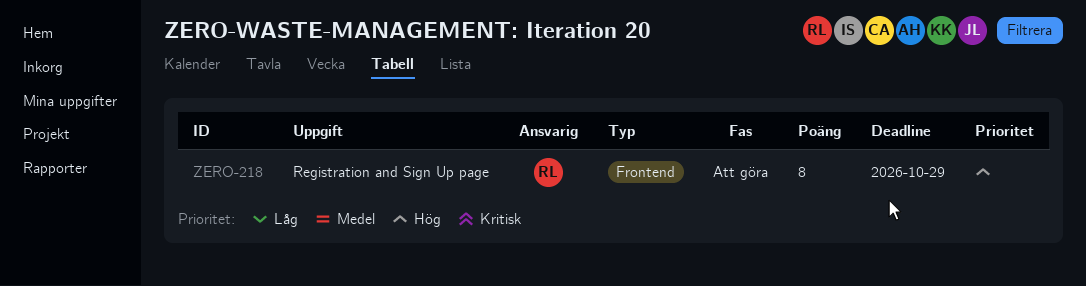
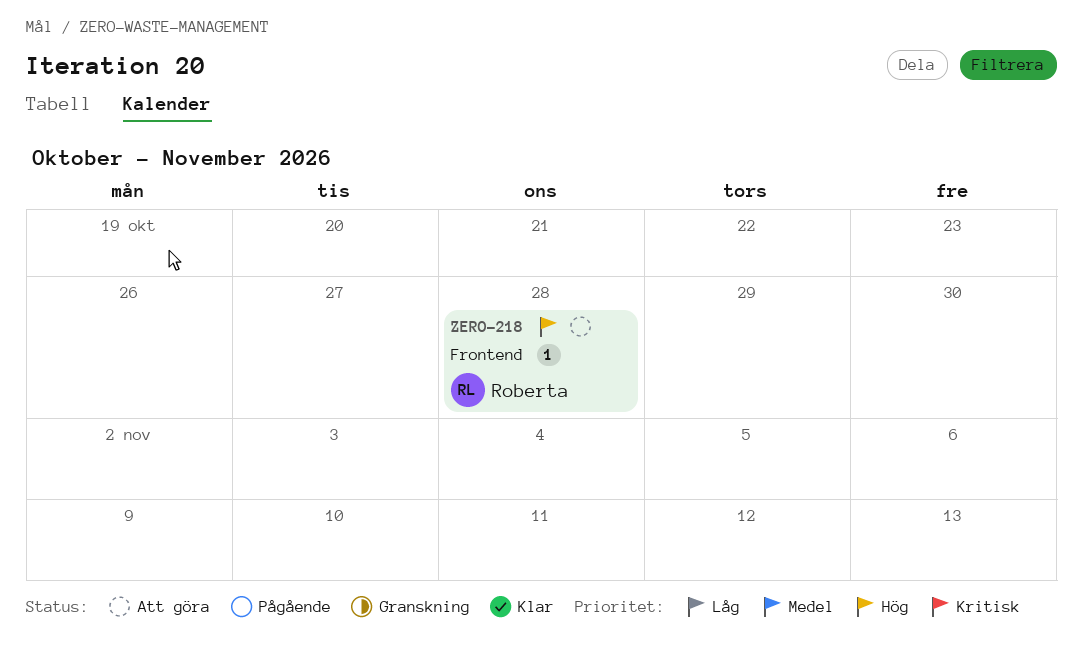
ZERO-218, estimate: 8 -> 1
ZERO-218, due: Oct 29 -> Oct 28

